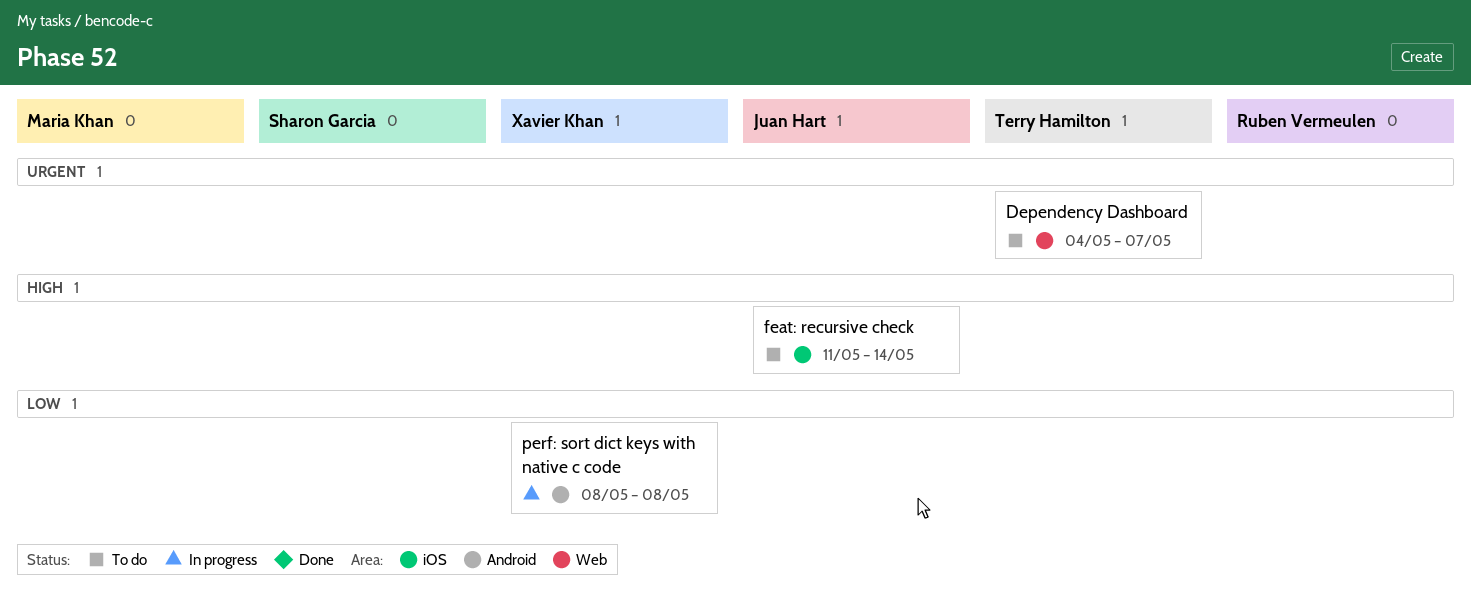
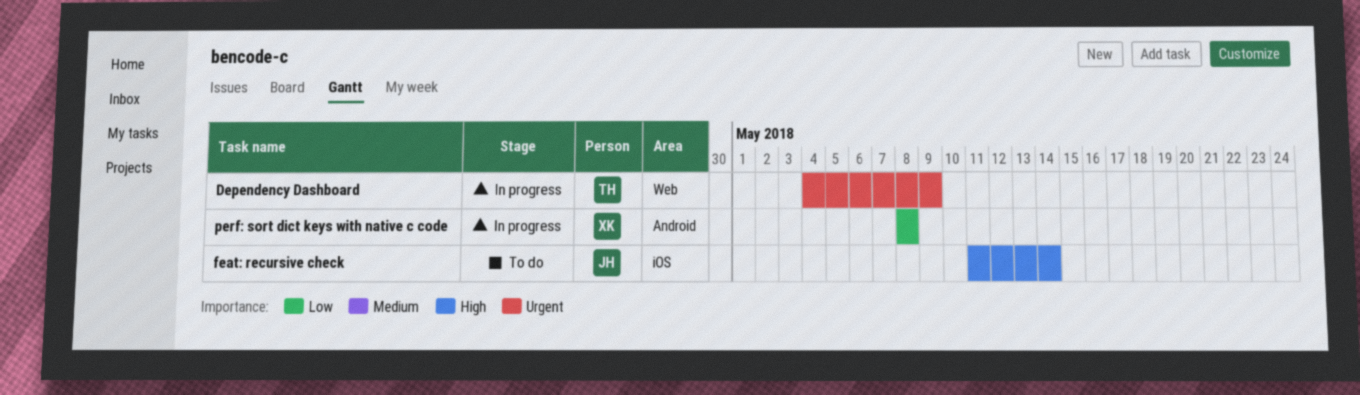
Dependency Dashboard, status: To do -> In progress
Dependency Dashboard, due: May 7 -> May 9

